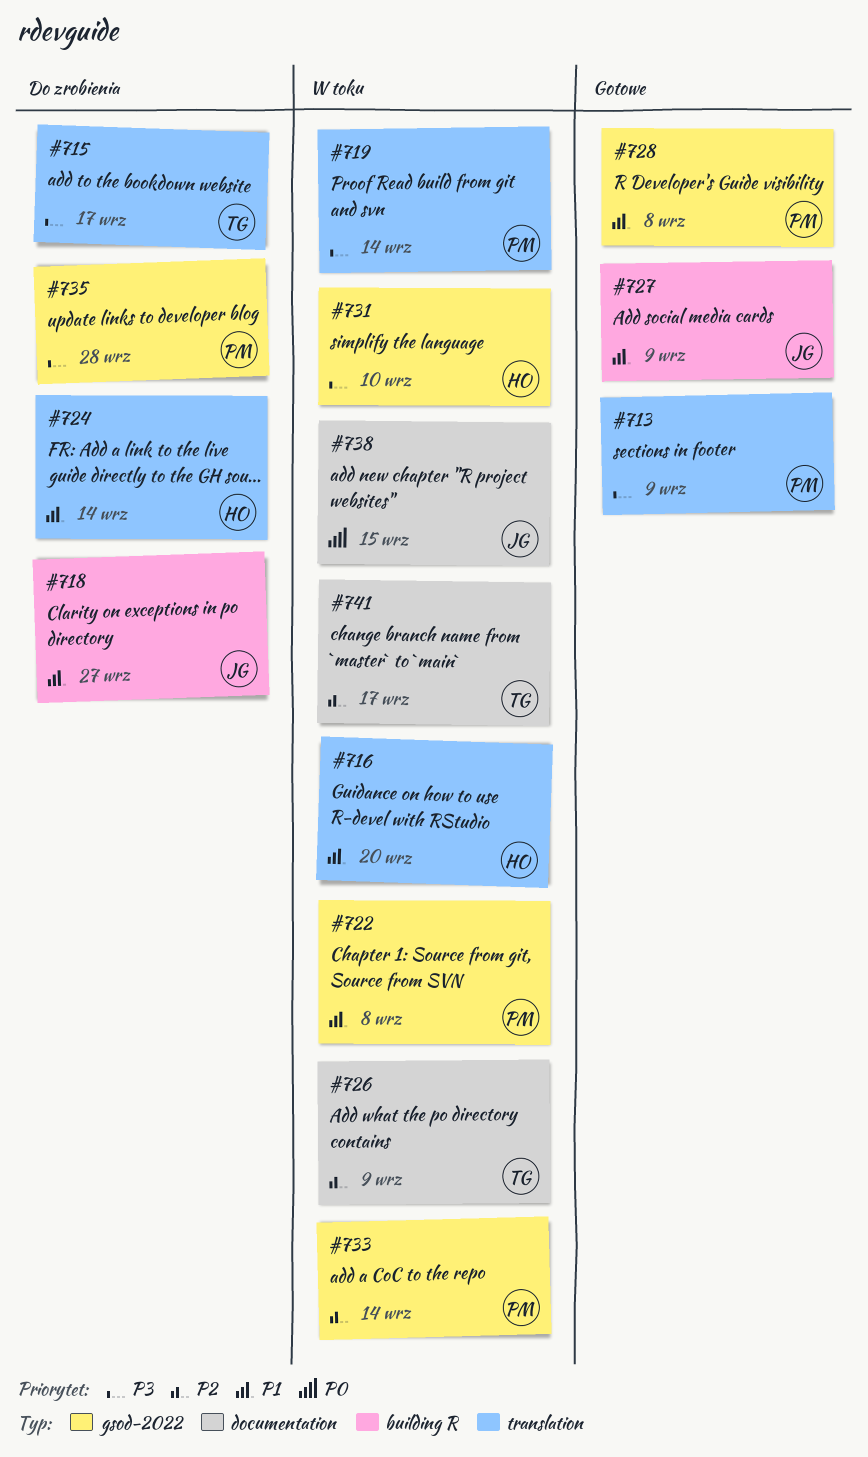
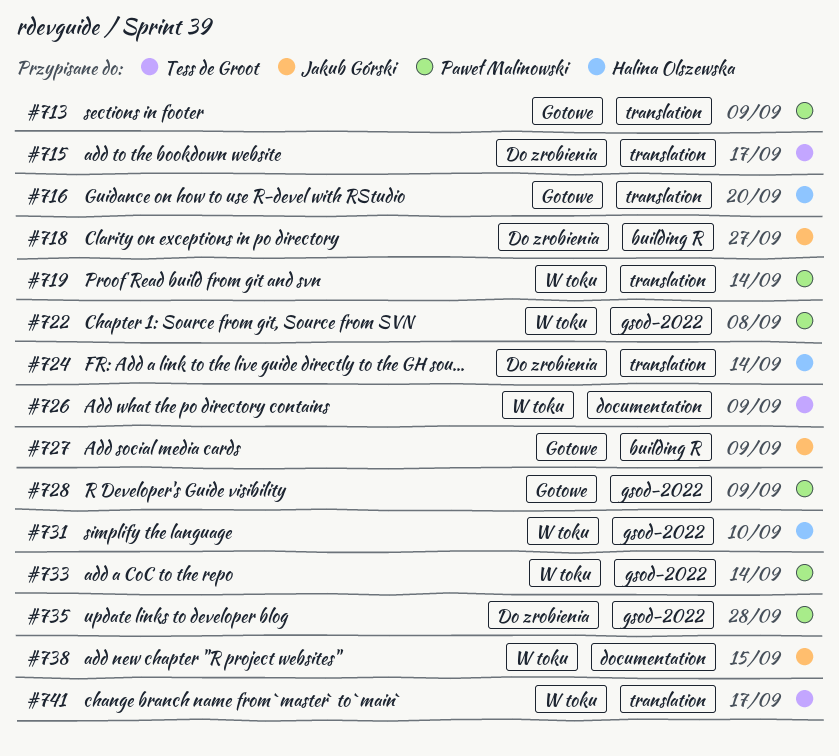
#716, status: W toku -> Gotowe
#728, due: Sep 8 -> Sep 9
#741, label: documentation -> translation

